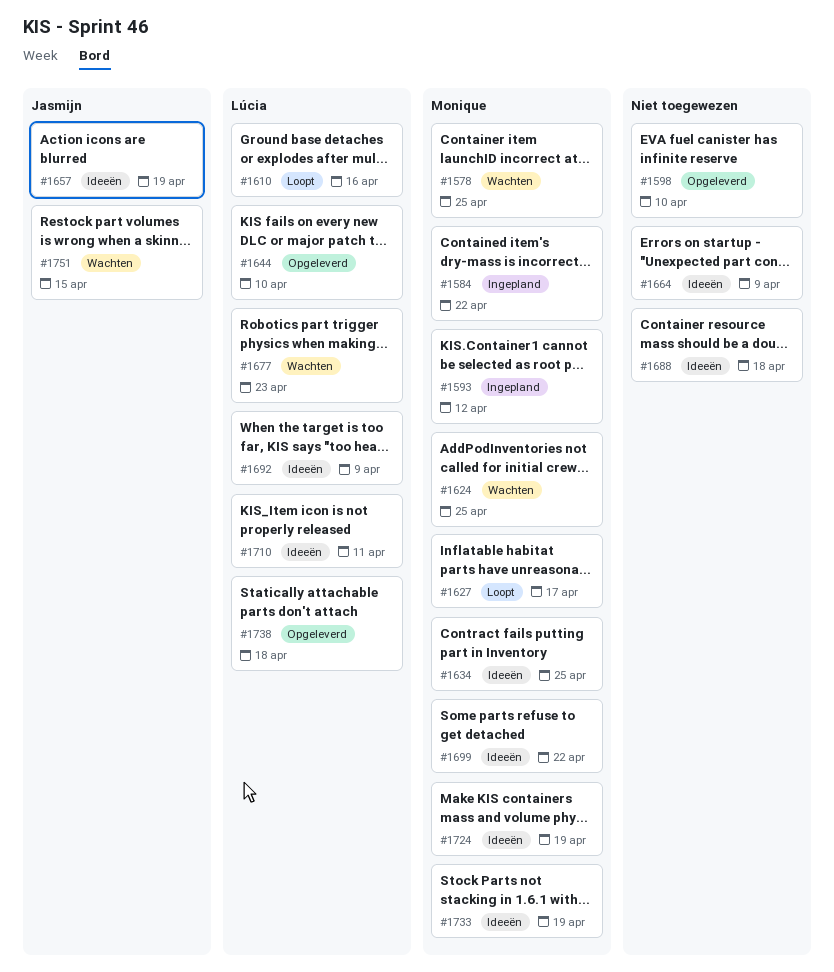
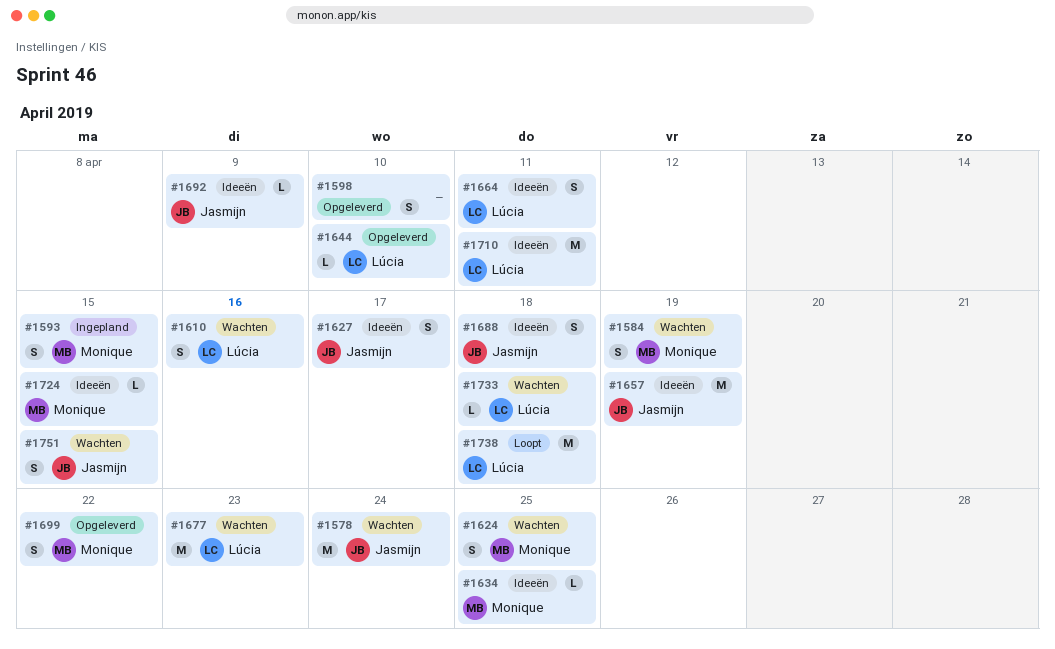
#1578, owner: Monique -> Jasmijn
#1578, due: Apr 25 -> Apr 24
#1584, status: Ingepland -> Wachten
#1584, due: Apr 22 -> Apr 19
#1593, due: Apr 12 -> Apr 15
#1610, status: Loopt -> Wachten
#1627, status: Loopt -> Ideeën
#1627, owner: Monique -> Jasmijn
#1664, owner: none -> Lúcia
#1664, due: Apr 9 -> Apr 11
#1688, owner: none -> Jasmijn
#1692, owner: Lúcia -> Jasmijn
#1699, status: Ideeën -> Opgeleverd
#1724, due: Apr 19 -> Apr 15
#1733, status: Ideeën -> Wachten
#1733, owner: Monique -> Lúcia
#1733, due: Apr 19 -> Apr 18
#1738, status: Opgeleverd -> Loopt

